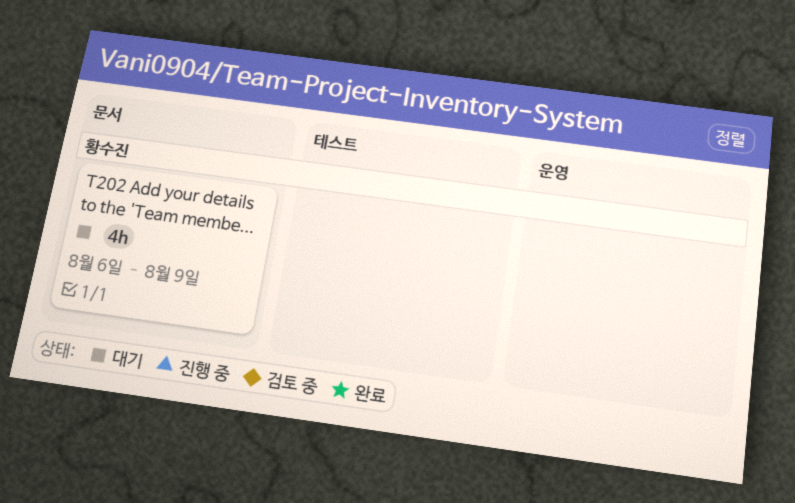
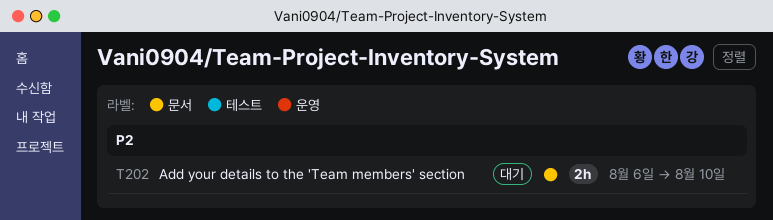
T202, estimate: 4h -> 2h
T202, due: Aug 9 -> Aug 10

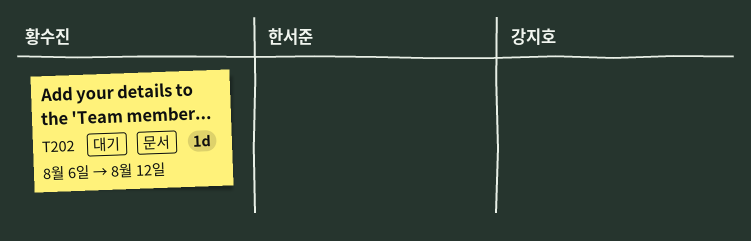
T202, estimate: 2h -> 1d
T202, due: Aug 10 -> Aug 12

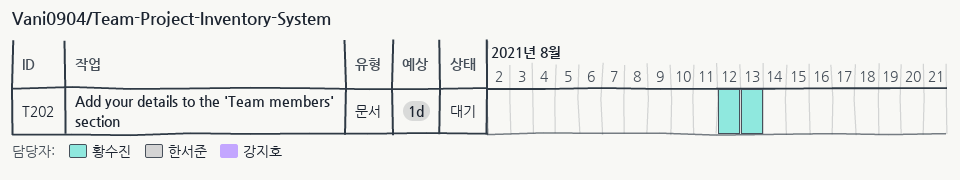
T202, start: Aug 6 -> Aug 12
T202, due: Aug 12 -> Aug 13

